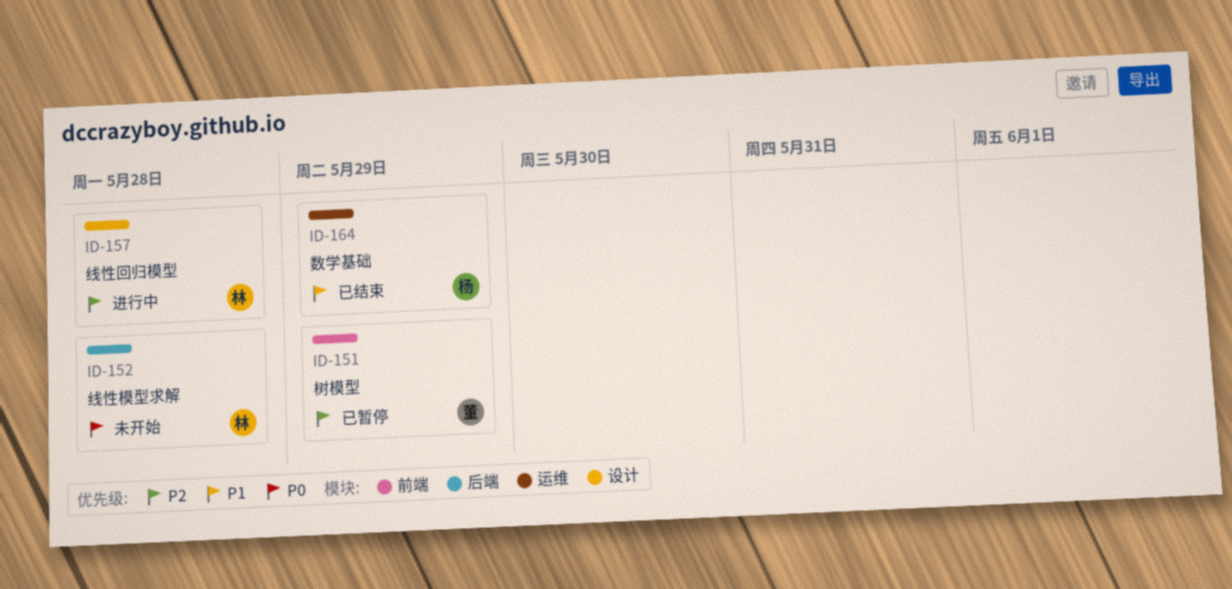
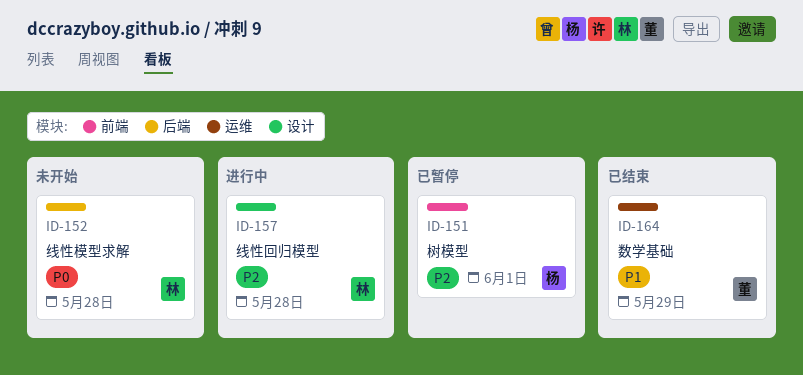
ID-151, owner: 董 -> 杨
ID-151, due: May 29 -> Jun 1
ID-164, owner: 杨 -> 董

